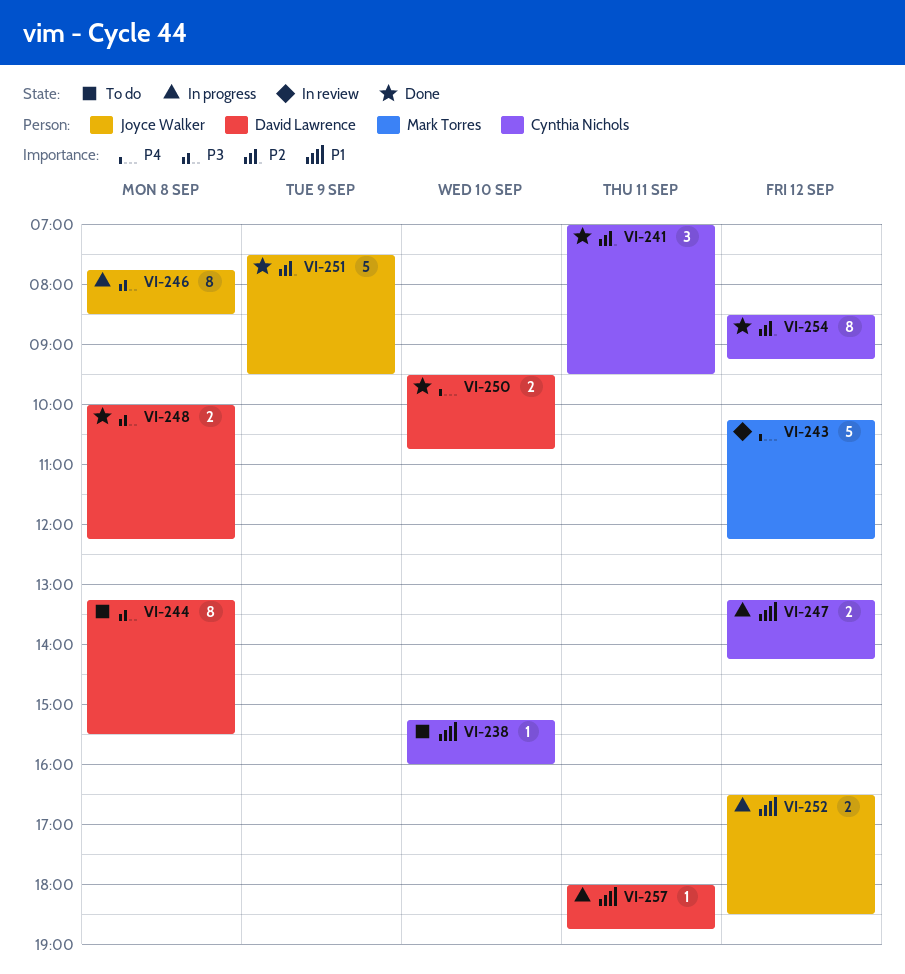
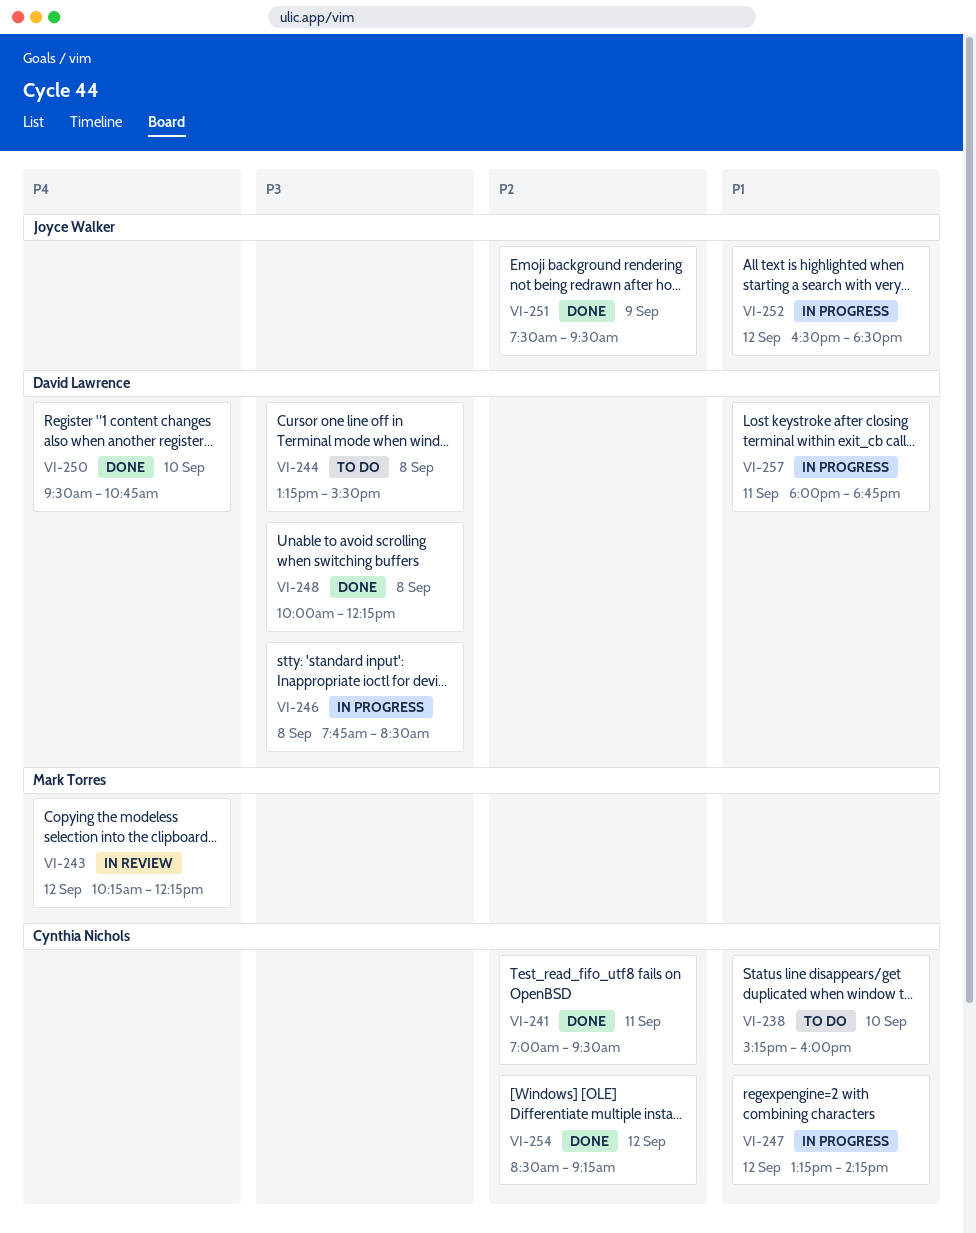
VI-246, owner: Joyce Walker -> David Lawrence

